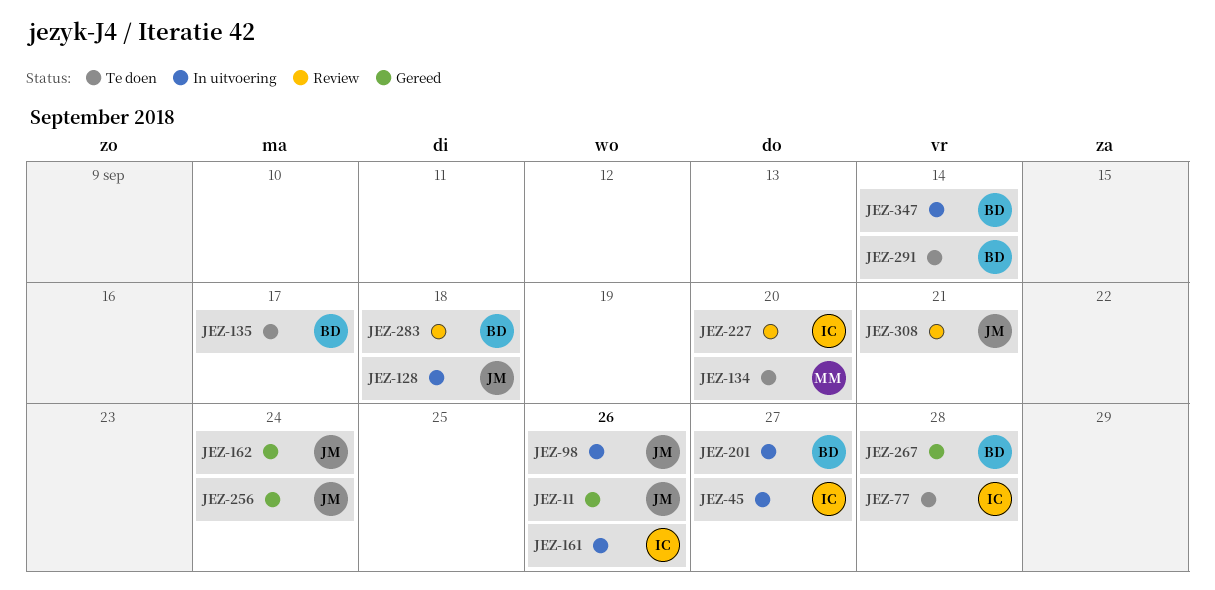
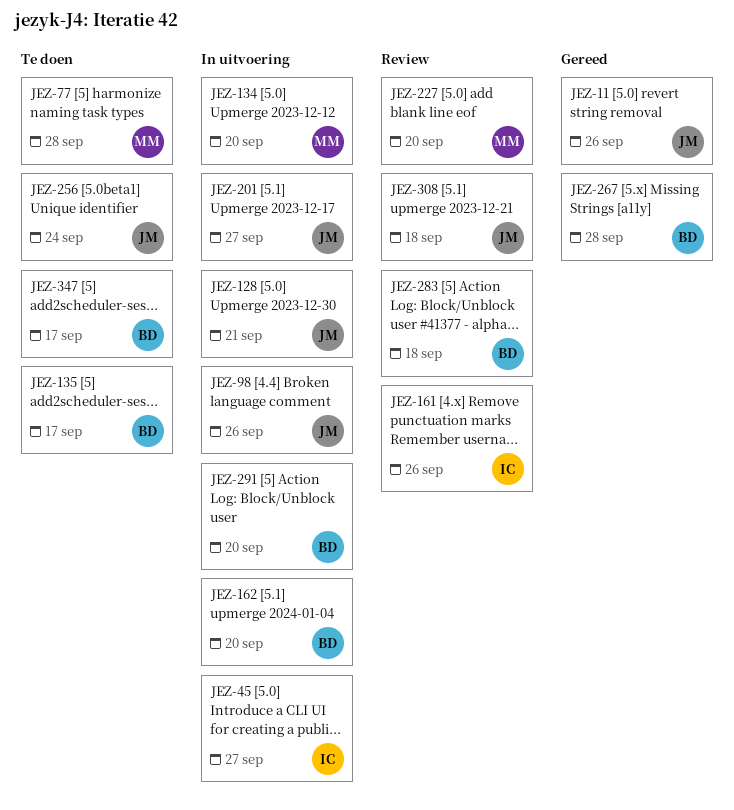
JEZ-77, owner: IC -> MM
JEZ-128, due: Sep 18 -> Sep 21
JEZ-134, status: Te doen -> In uitvoering
JEZ-161, status: In uitvoering -> Review
JEZ-162, status: Gereed -> In uitvoering
JEZ-162, owner: JM -> BD
JEZ-162, due: Sep 24 -> Sep 20
JEZ-201, owner: BD -> JM
JEZ-227, owner: IC -> MM
JEZ-256, status: Gereed -> Te doen
JEZ-291, status: Te doen -> In uitvoering
JEZ-291, due: Sep 14 -> Sep 20
JEZ-308, due: Sep 21 -> Sep 18
JEZ-347, status: In uitvoering -> Te doen
JEZ-347, due: Sep 14 -> Sep 17

